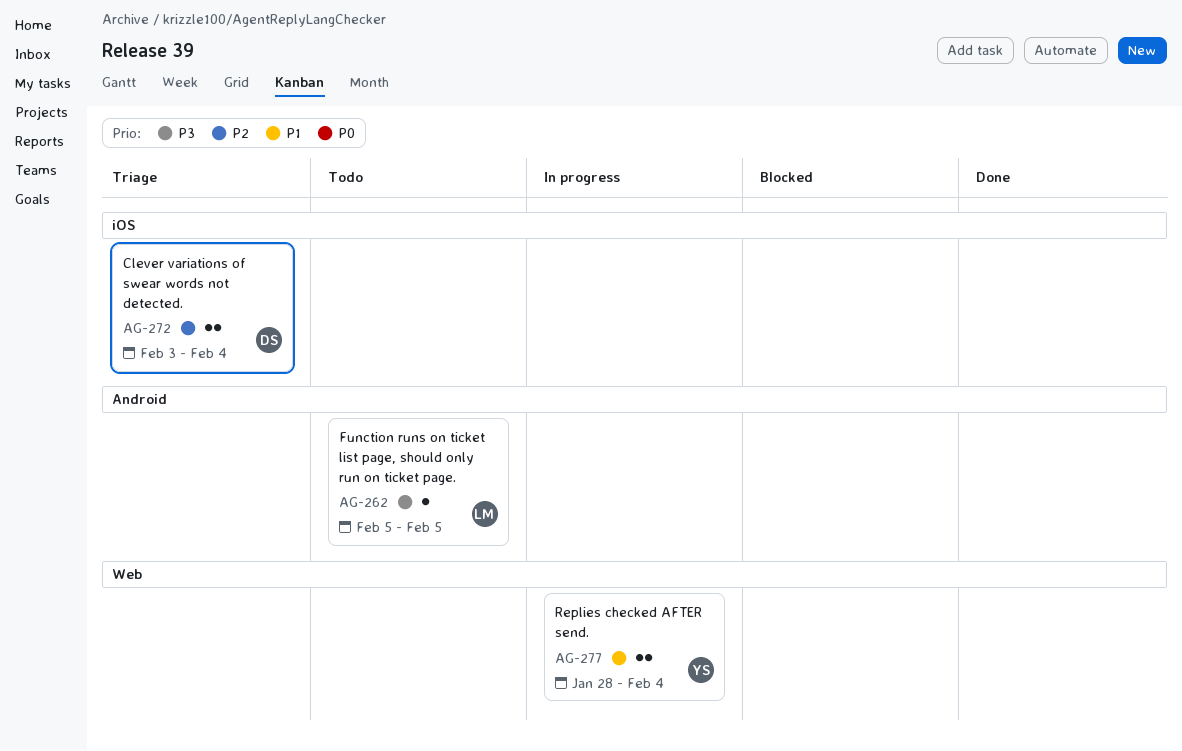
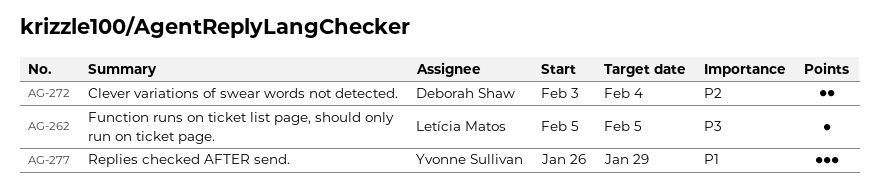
AG-277, estimate: 2 -> 3
AG-277, start: Jan 28 -> Jan 26
AG-277, due: Feb 4 -> Jan 29

